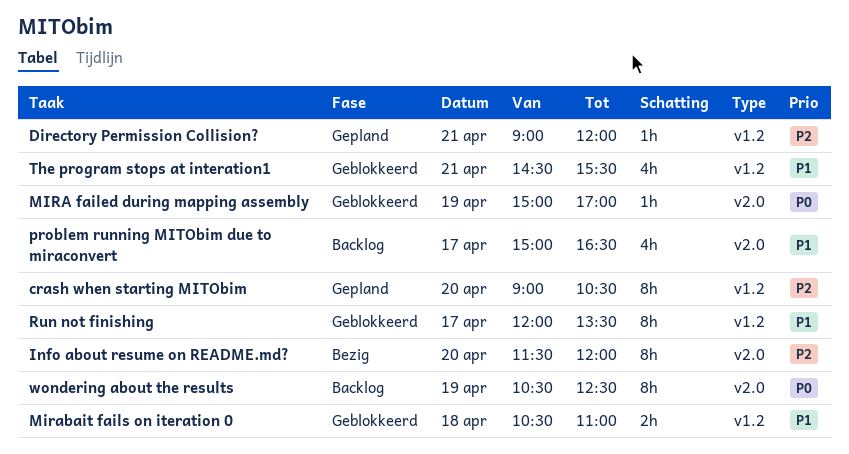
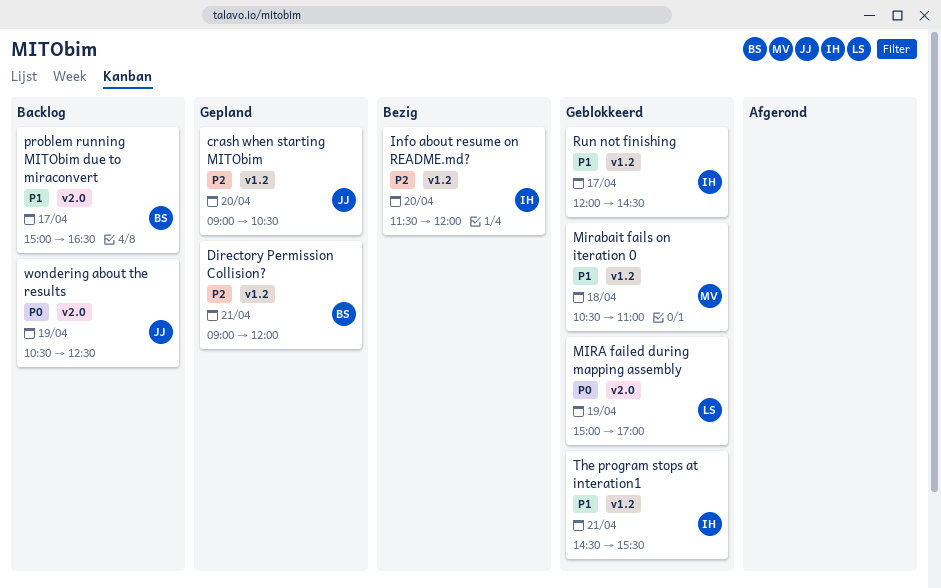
Info about resume on README.md?, label: v2.0 -> v1.2
Run not finishing, ends: 13:30 -> 14:30

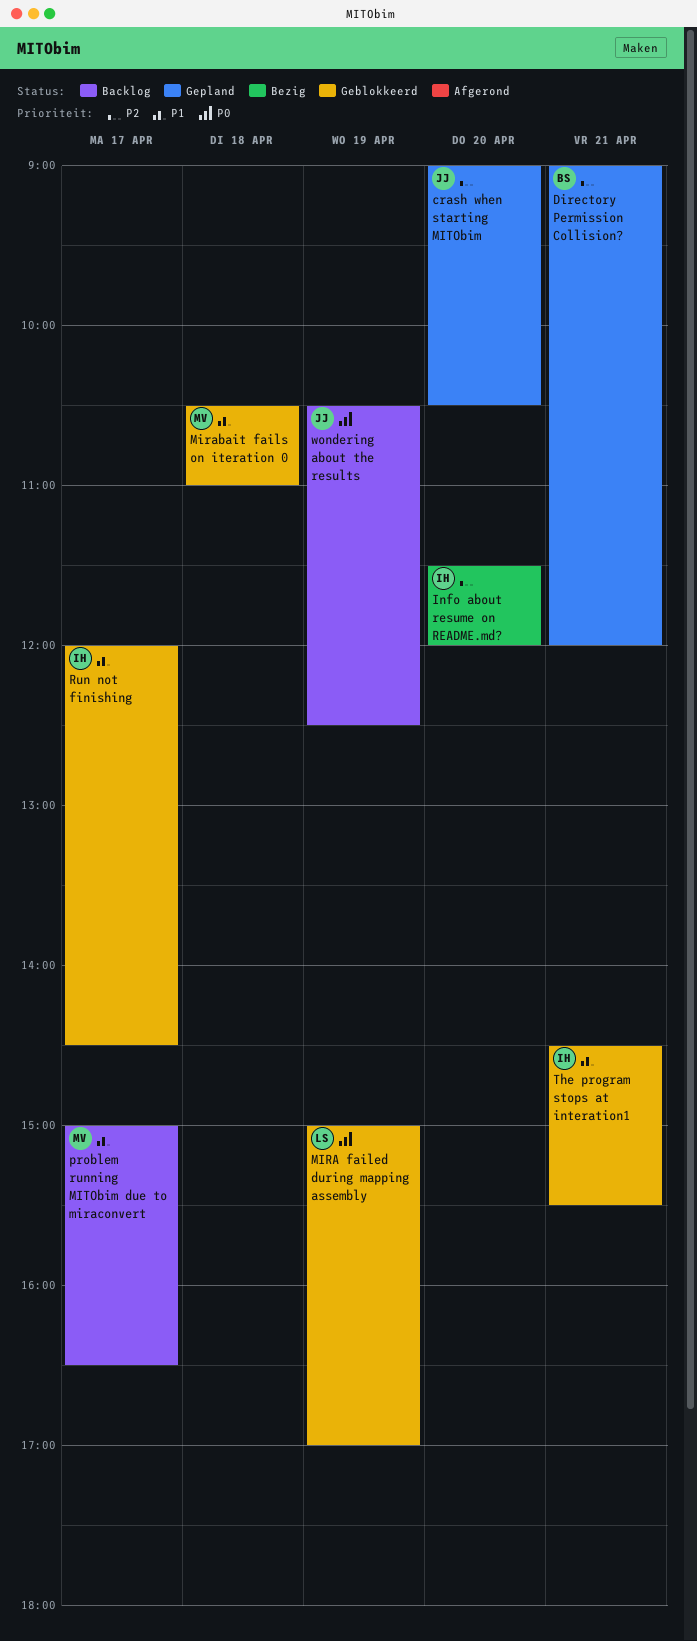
problem running MITObim due to miraconvert, owner: BS -> MV

